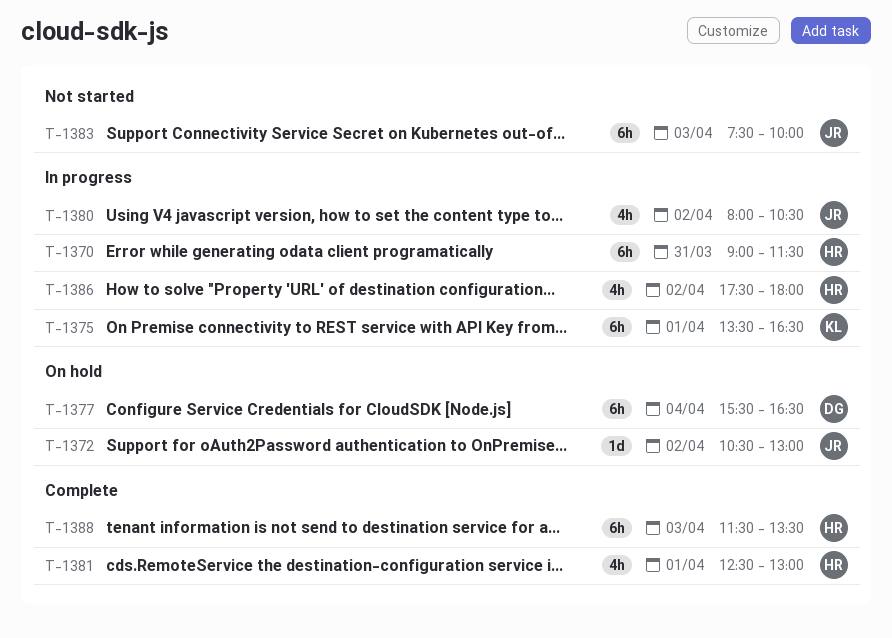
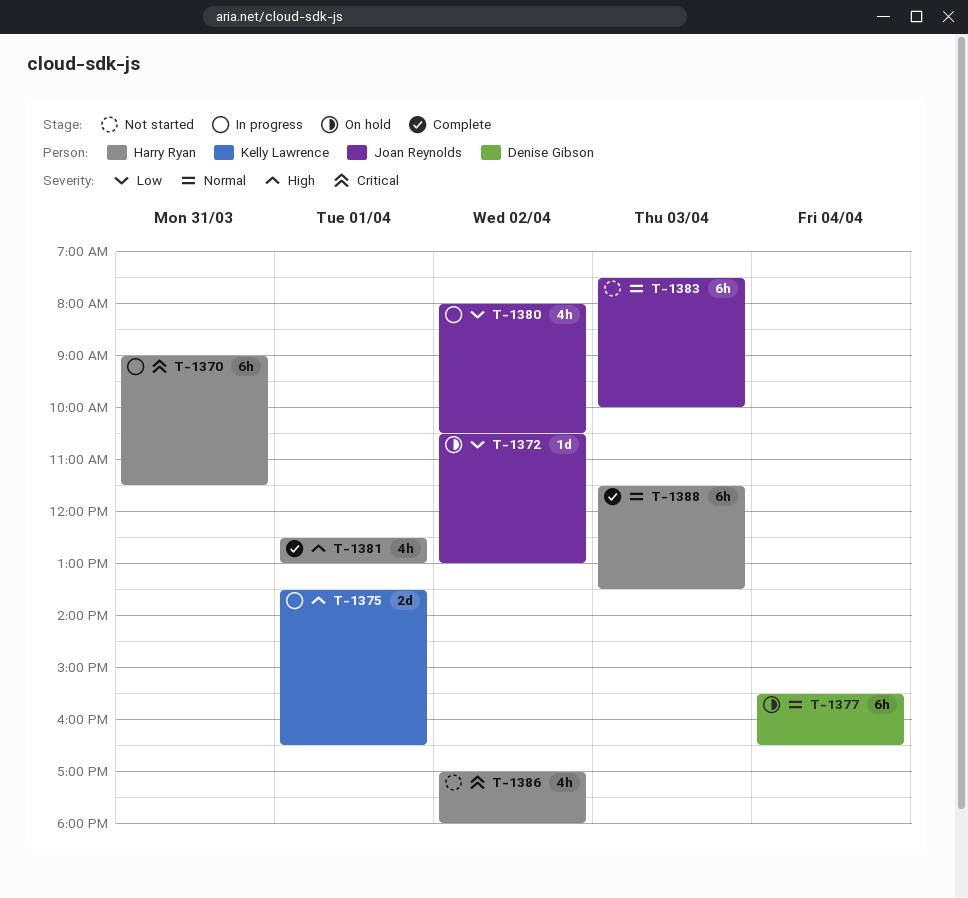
T-1375, estimate: 6h -> 2d
T-1386, status: In progress -> Not started
T-1386, begins: 17:30 -> 17:00

